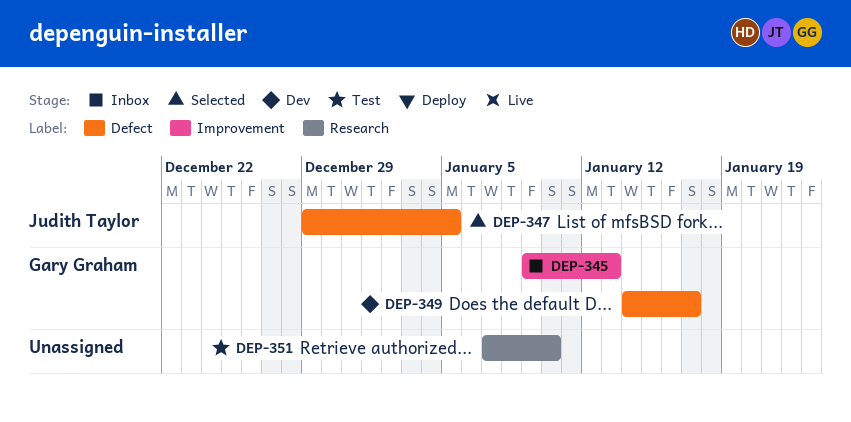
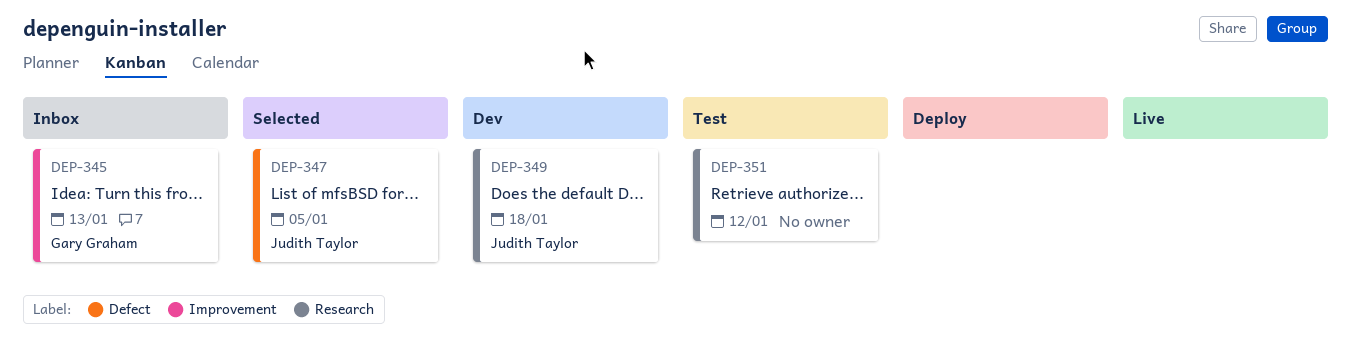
DEP-349, owner: Gary Graham -> Judith Taylor
DEP-349, label: Defect -> Research
DEP-349, due: Jan 17 -> Jan 18
DEP-351, due: Jan 10 -> Jan 12

